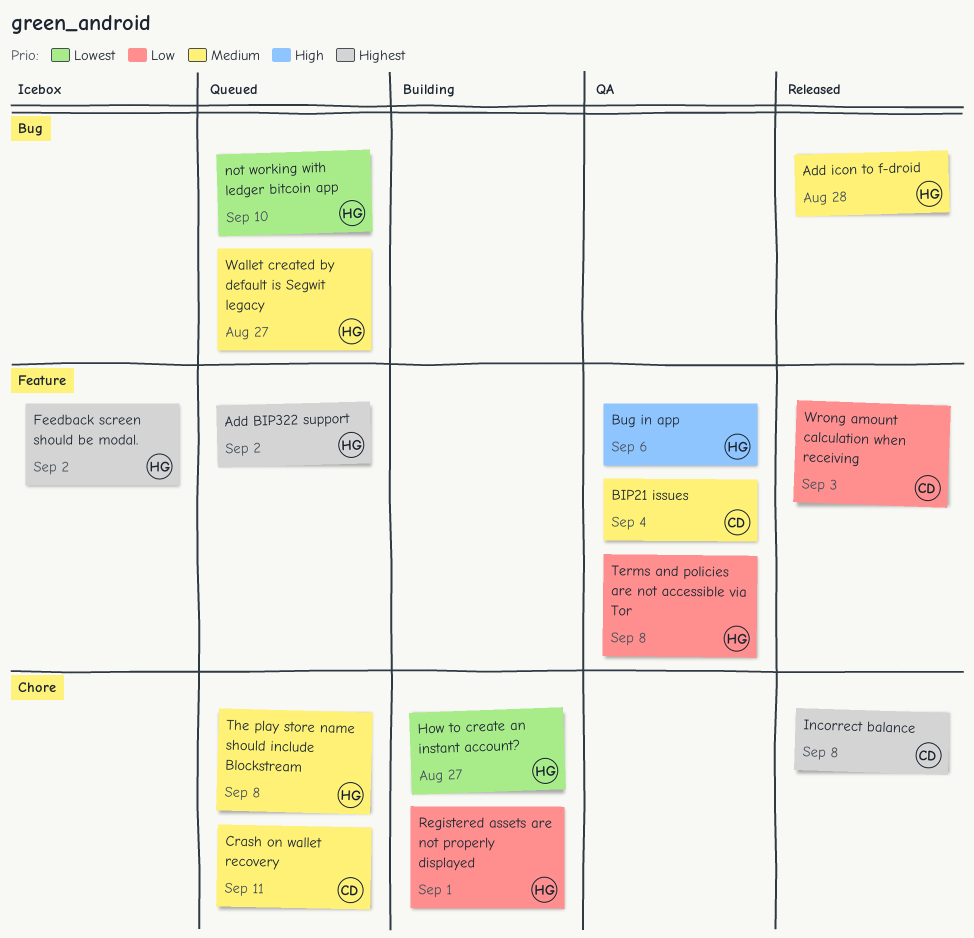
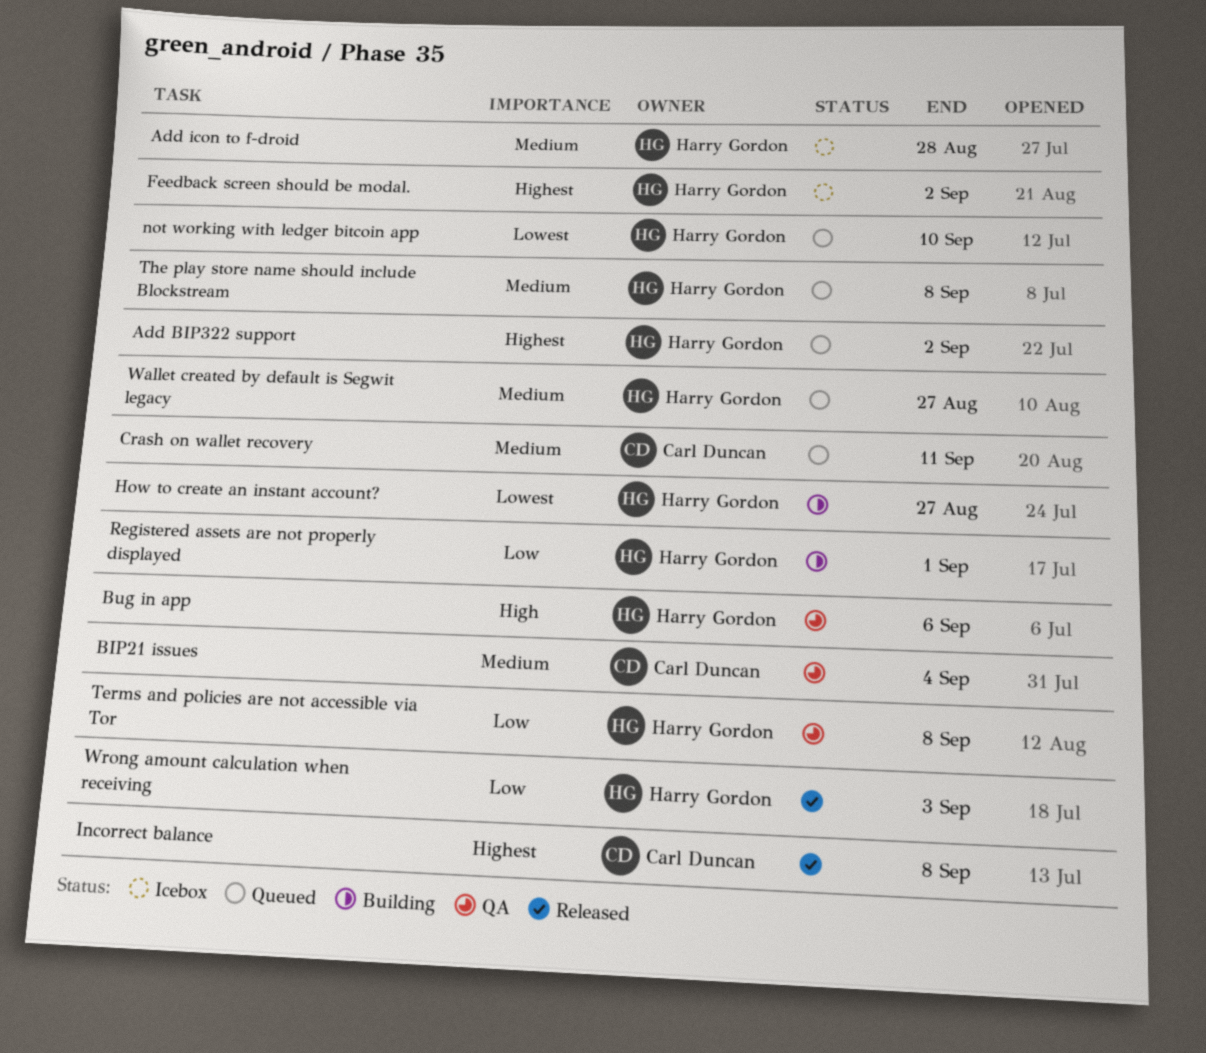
Add icon to f-droid, status: Released -> Icebox
Wrong amount calculation when receiving, owner: Carl Duncan -> Harry Gordon

